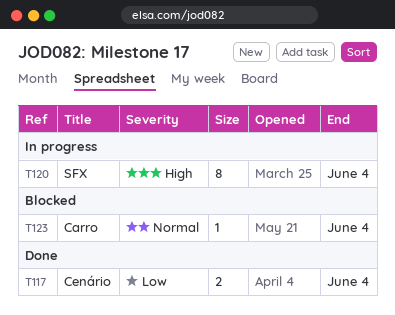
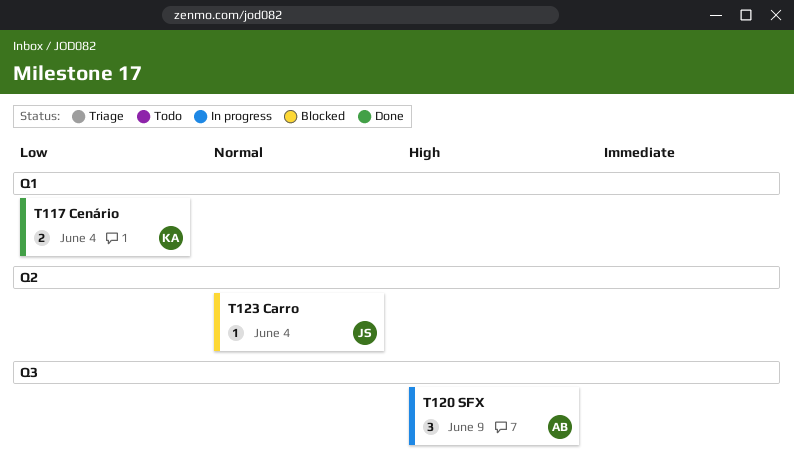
T120, estimate: 8 -> 3
T120, due: Jun 4 -> Jun 9

